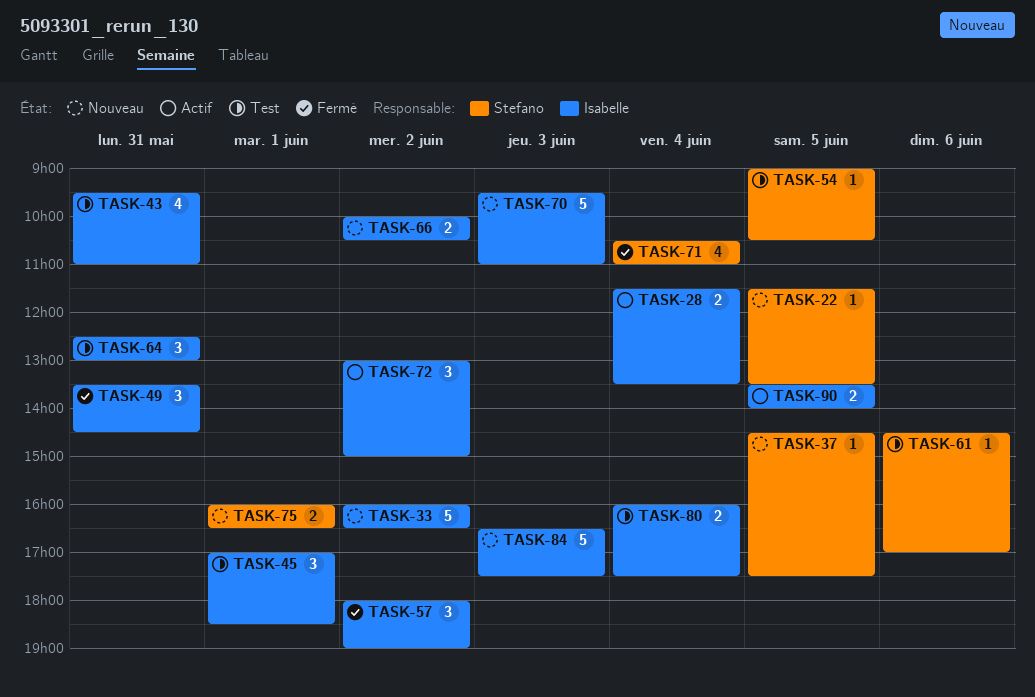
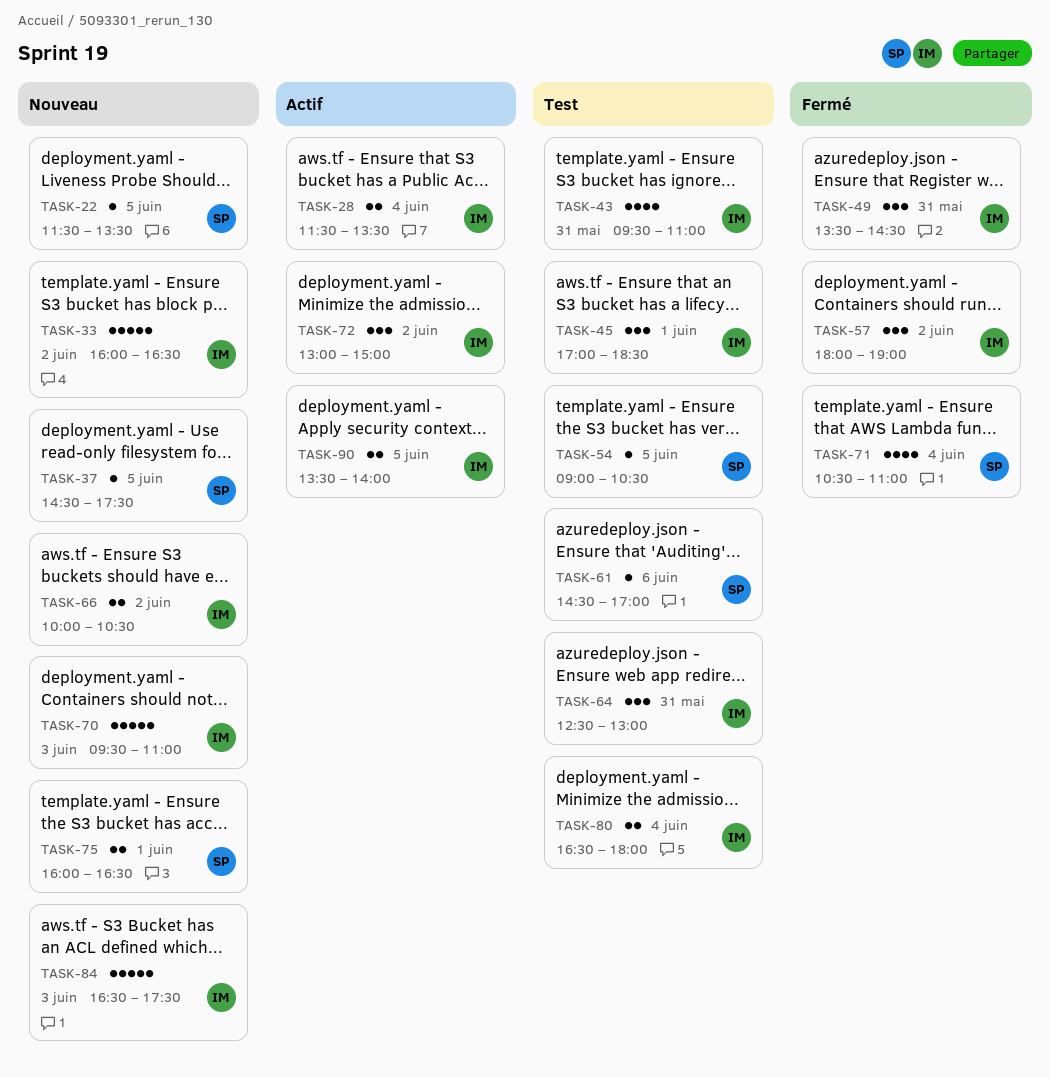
TASK-80, begins: 16:00 -> 16:30
TASK-80, ends: 17:30 -> 18:00

